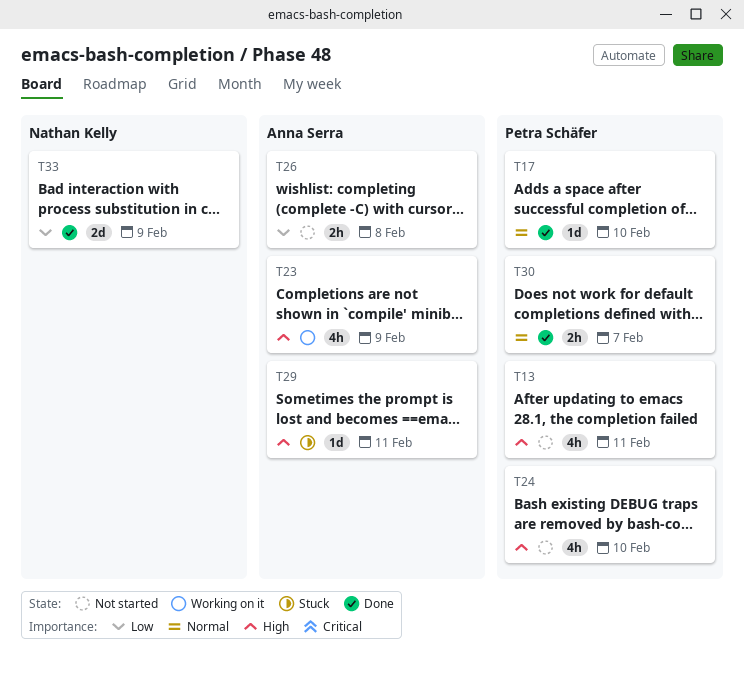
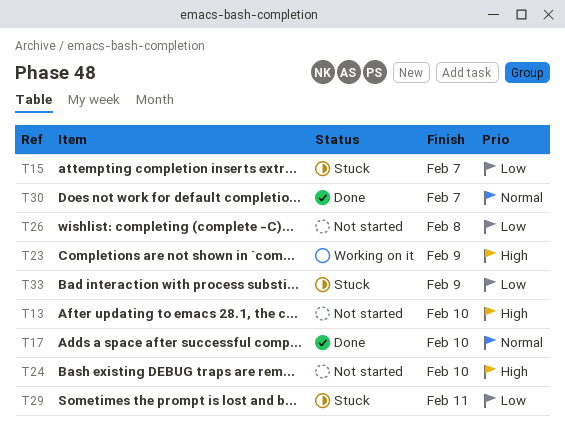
T13, due: Feb 11 -> Feb 10
T15: none -> present
T29, priority: High -> Low
T33, status: Done -> Stuck

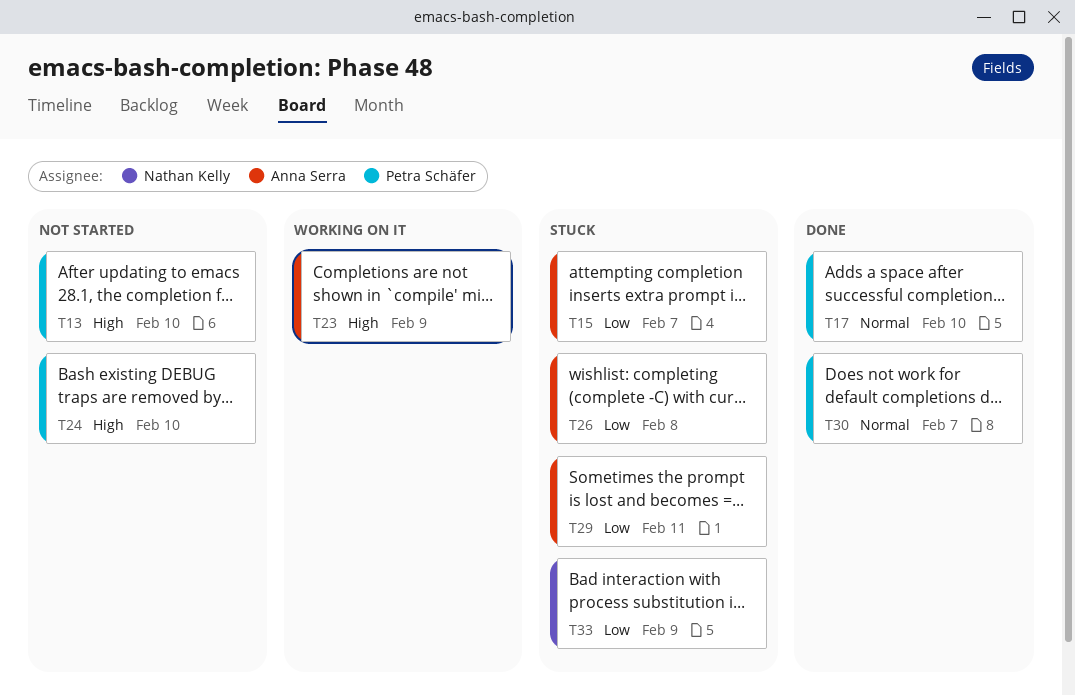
T26, status: Not started -> Stuck

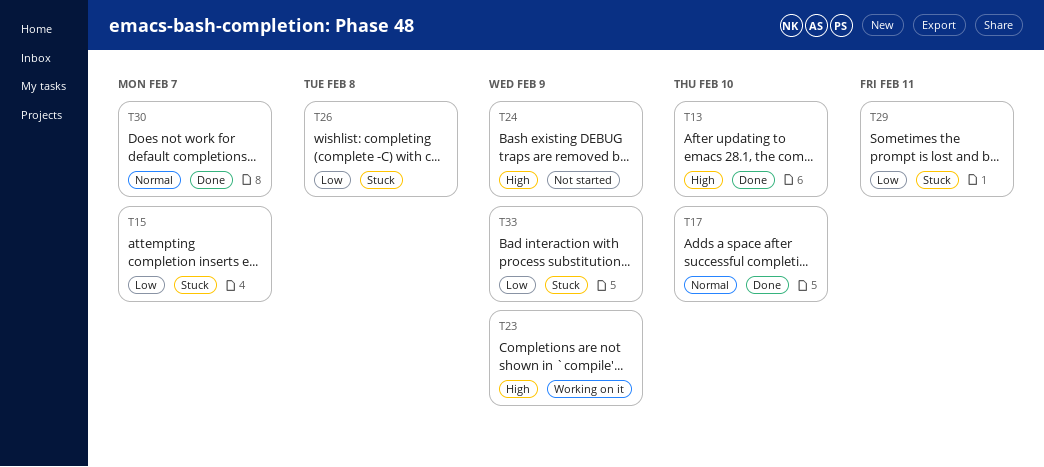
T13, status: Not started -> Done
T24, due: Feb 10 -> Feb 9

